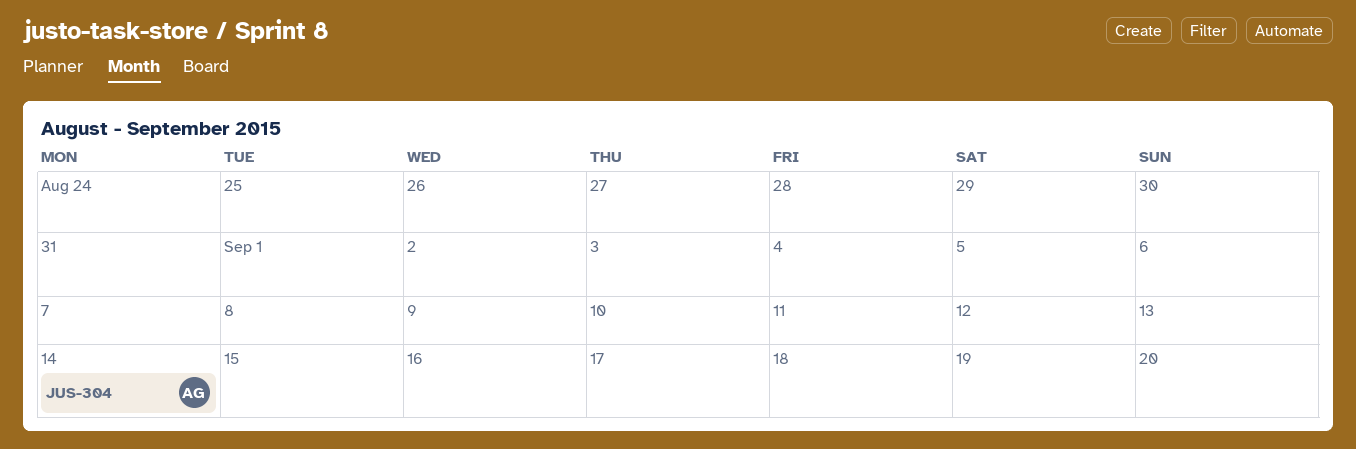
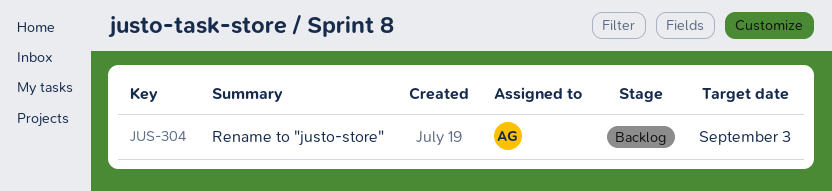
JUS-304, due: Sep 14 -> Sep 3

